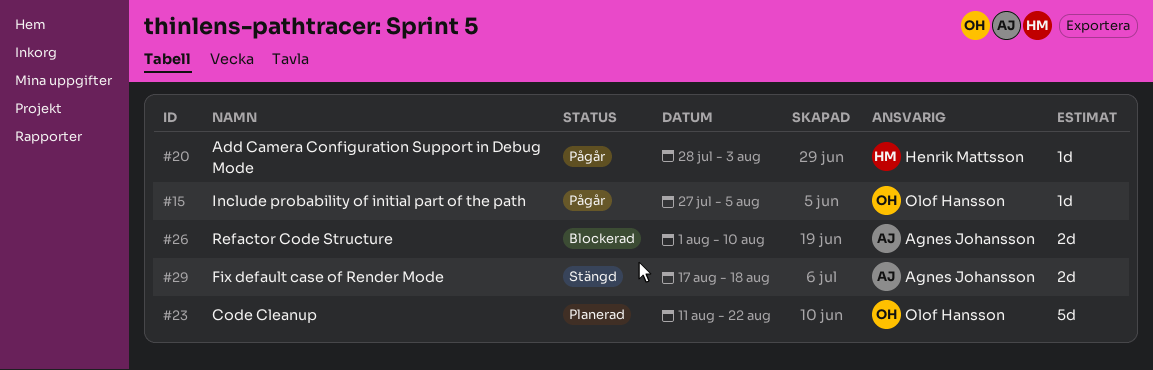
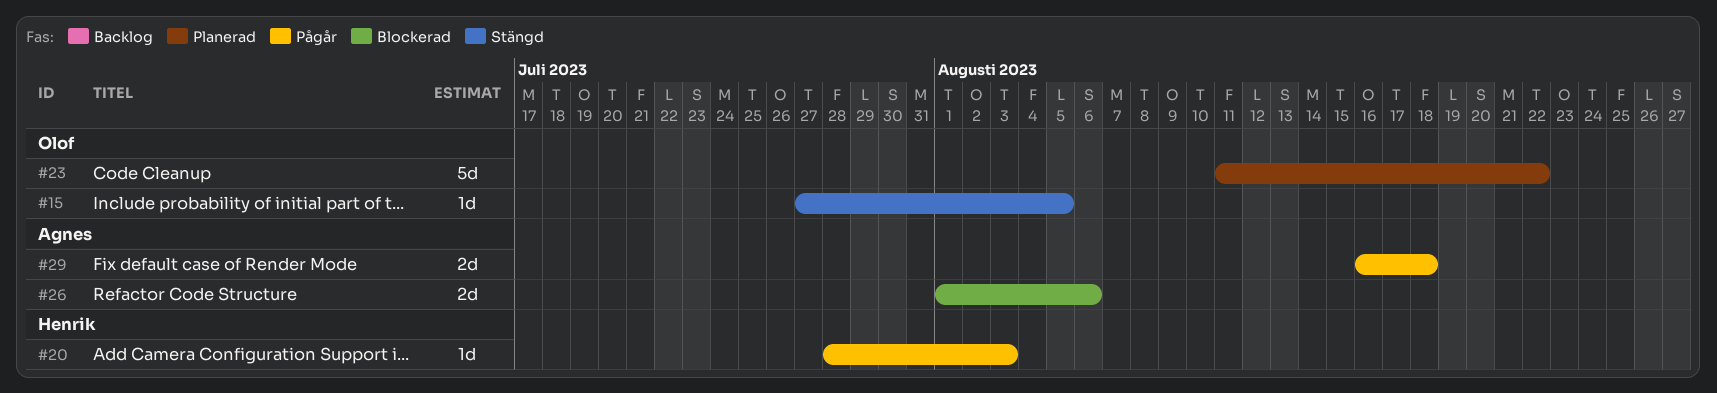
#15, status: Pågår -> Stängd
#26, due: Aug 10 -> Aug 6
#29, status: Stängd -> Pågår
#29, start: Aug 17 -> Aug 16

